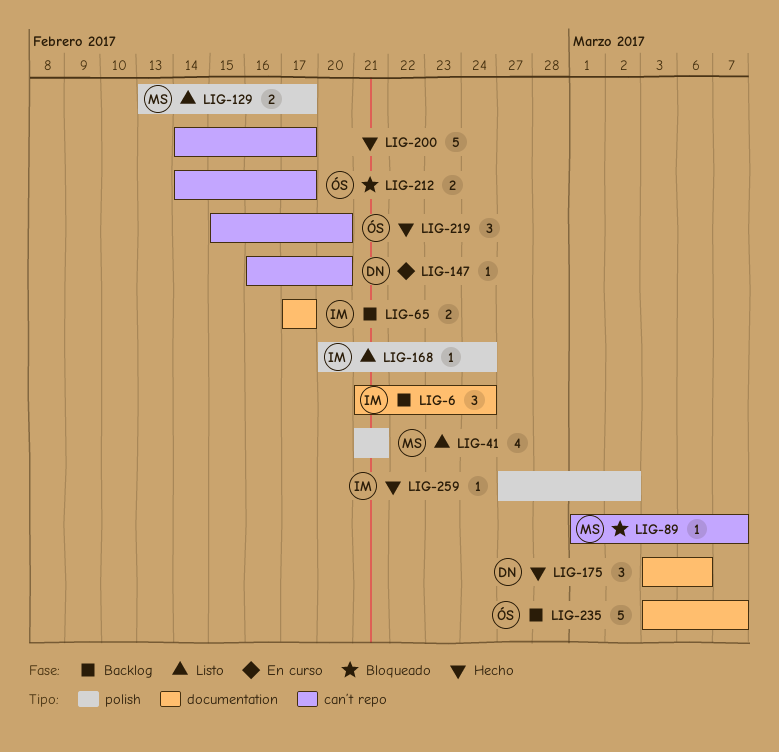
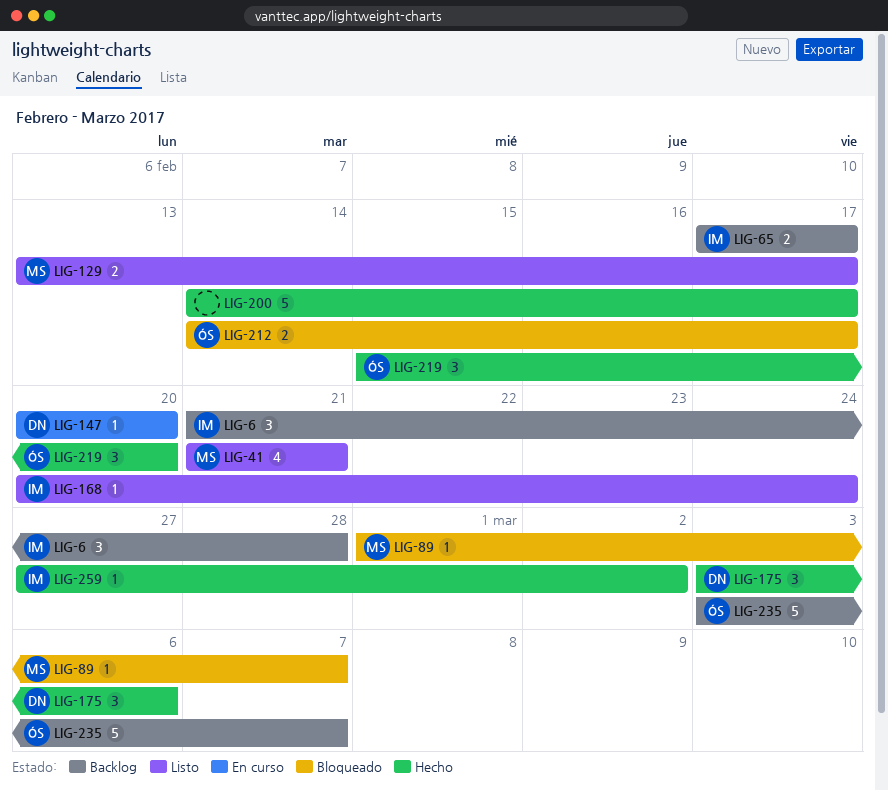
LIG-6, due: Feb 24 -> Feb 28
LIG-147, start: Feb 16 -> Feb 20

